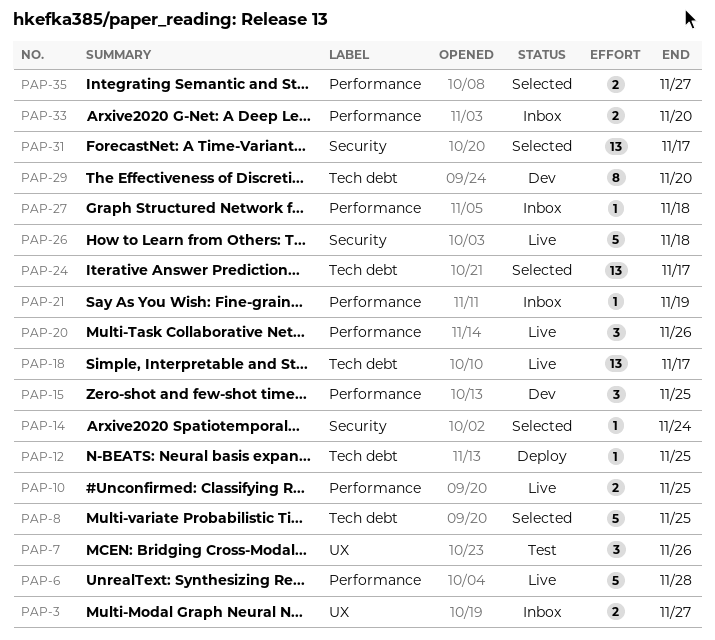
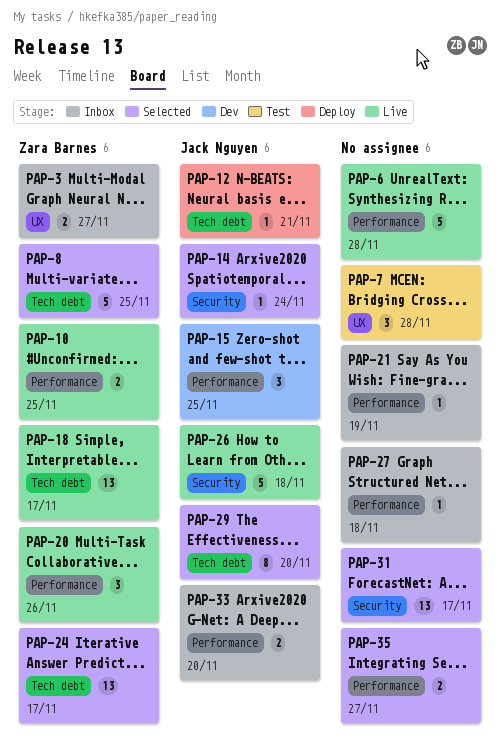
PAP-7, due: Nov 26 -> Nov 28
PAP-12, due: Nov 25 -> Nov 21
PAP-29, status: Dev -> Selected

